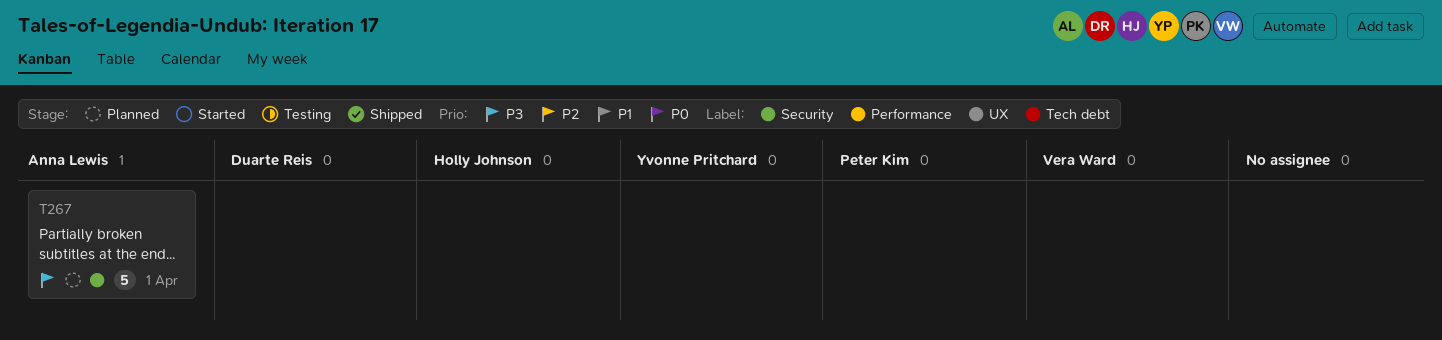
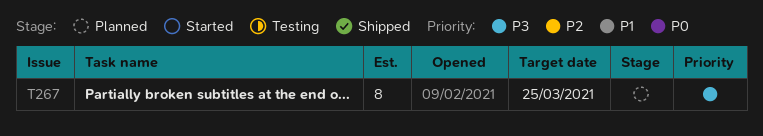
T267, estimate: 5 -> 8
T267, due: Apr 1 -> Mar 25

